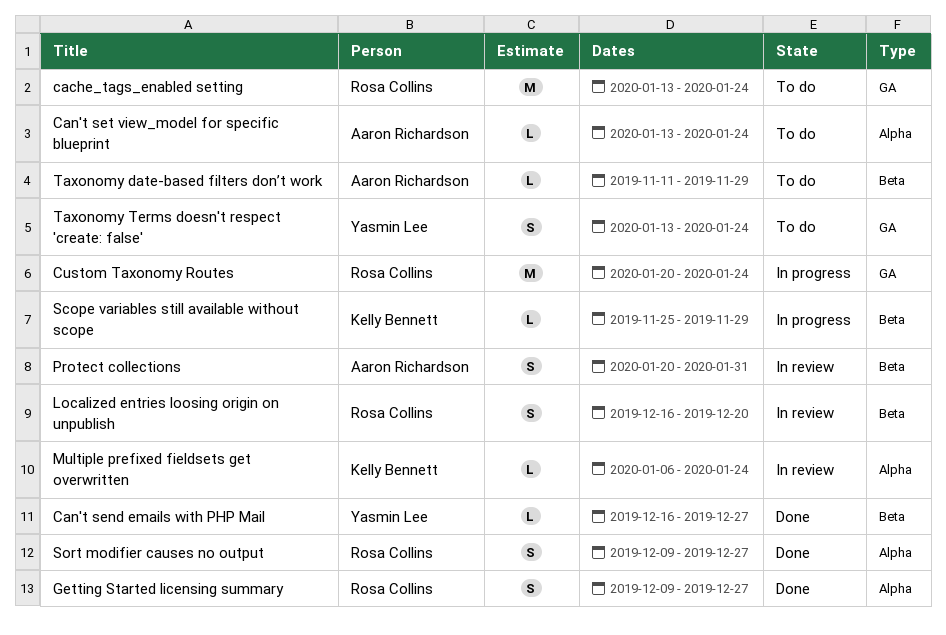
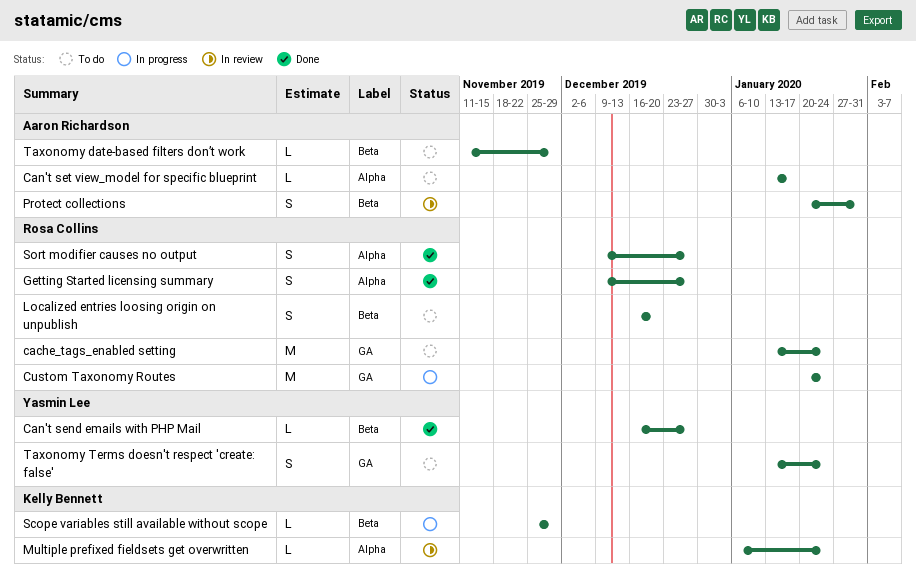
Can't set view_model for specific blueprint, due: Jan 24 -> Jan 17
Localized entries loosing origin on unpublish, status: In review -> To do

